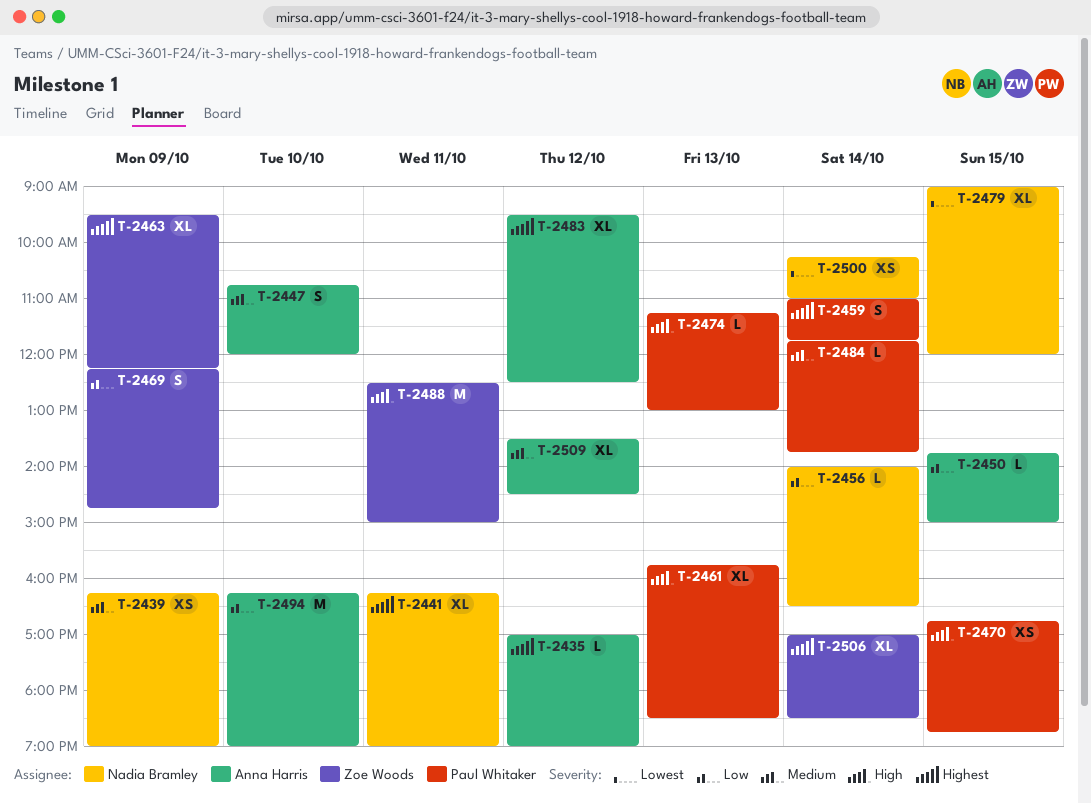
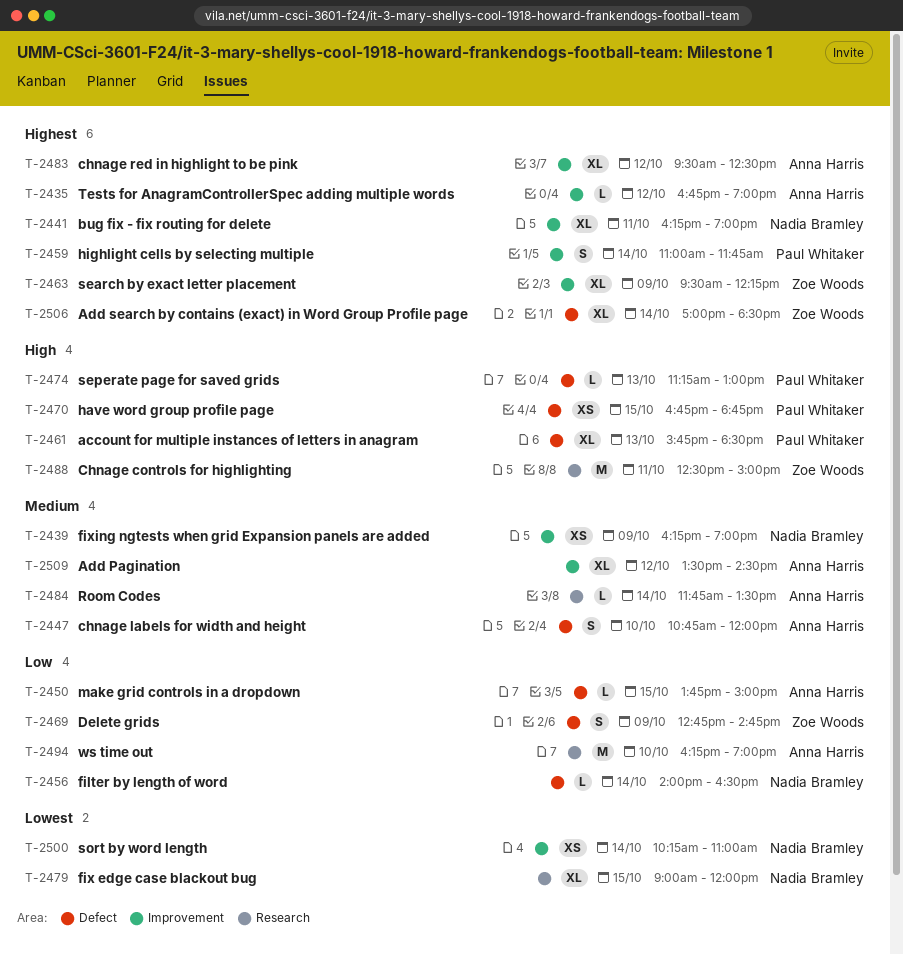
T-2435, begins: 17:00 -> 16:45
T-2469, begins: 12:15 -> 12:45
T-2484, owner: Paul Whitaker -> Anna Harris
T-2484, ends: 13:45 -> 13:30

